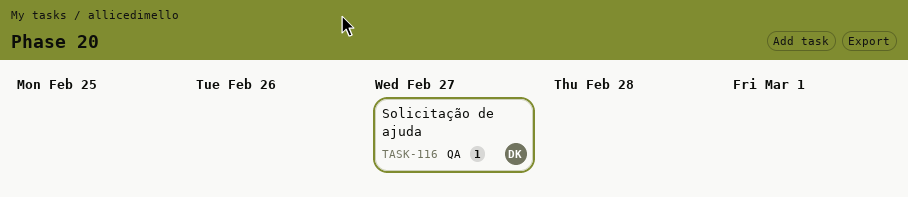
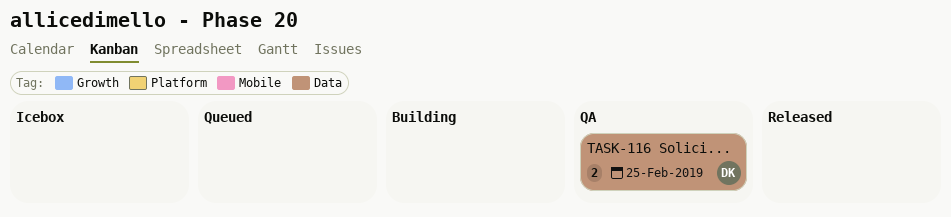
TASK-116, estimate: 1 -> 2
TASK-116, due: Feb 27 -> Feb 25

